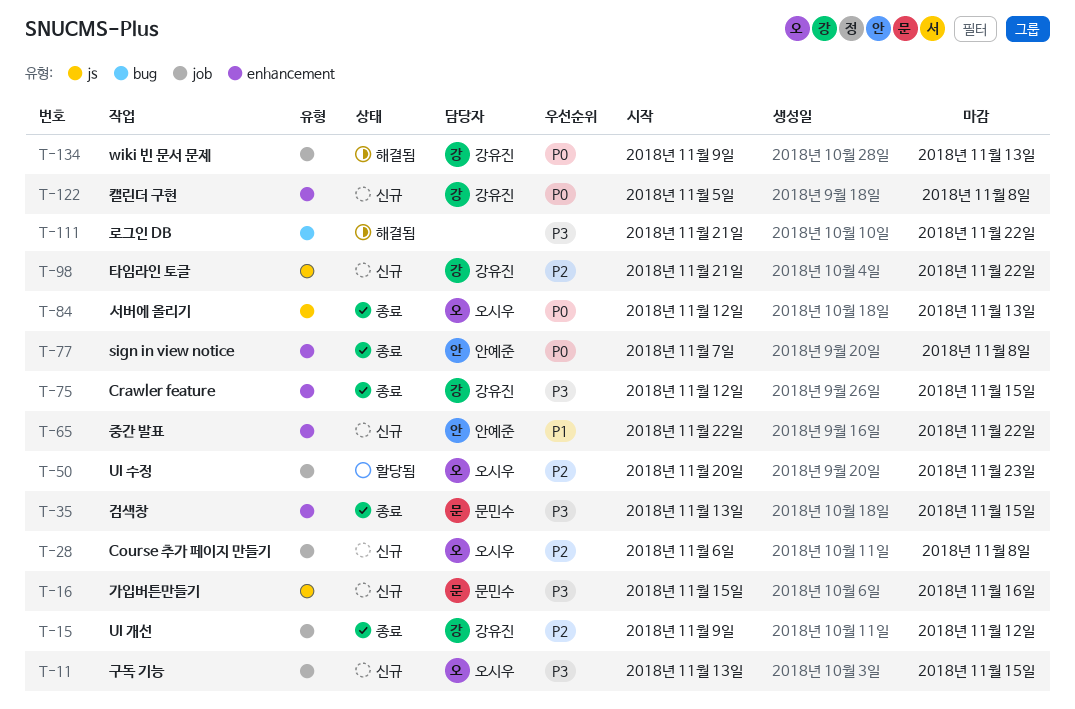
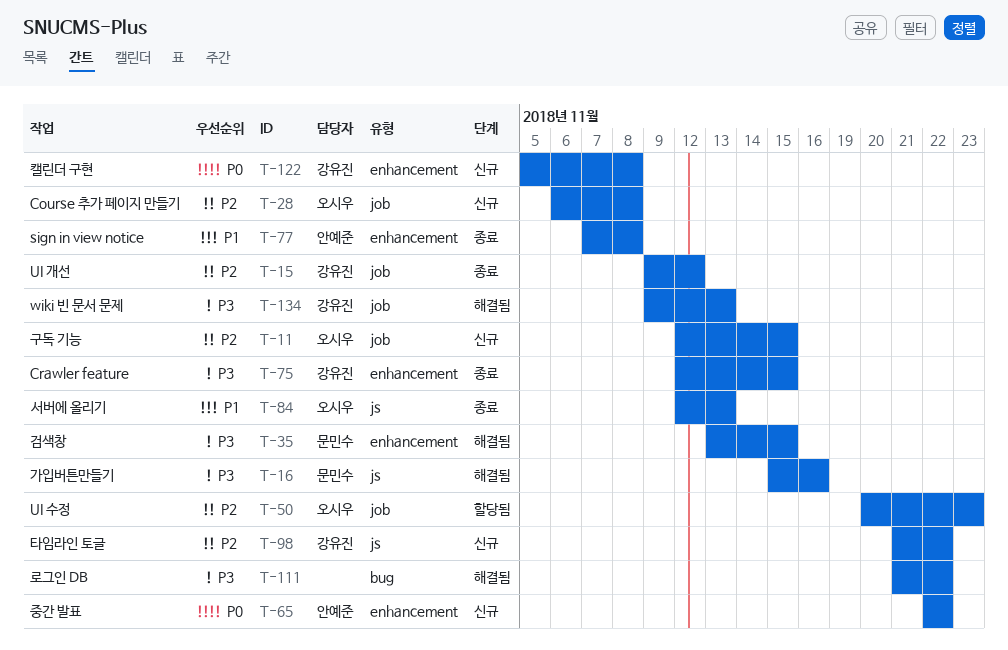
T-11, priority: P3 -> P2
T-11, start: Nov 13 -> Nov 12
T-16, status: 신규 -> 해결됨
T-35, status: 종료 -> 해결됨
T-65, priority: P1 -> P0
T-77, priority: P0 -> P1
T-84, priority: P0 -> P1
T-134, priority: P0 -> P3

